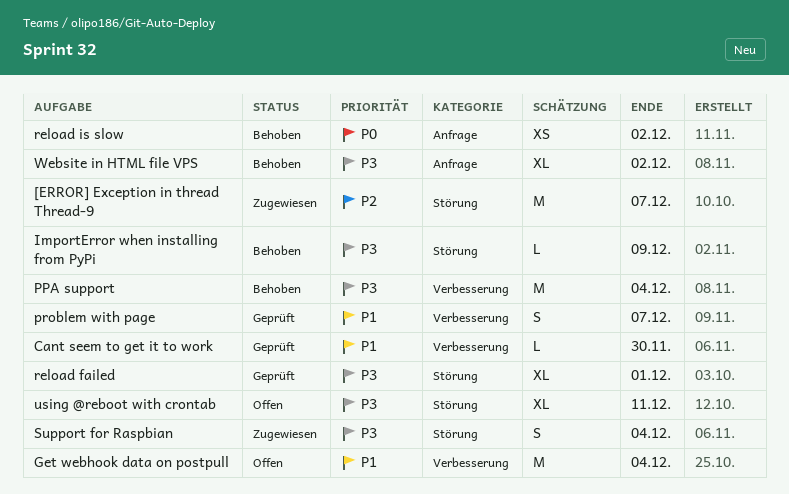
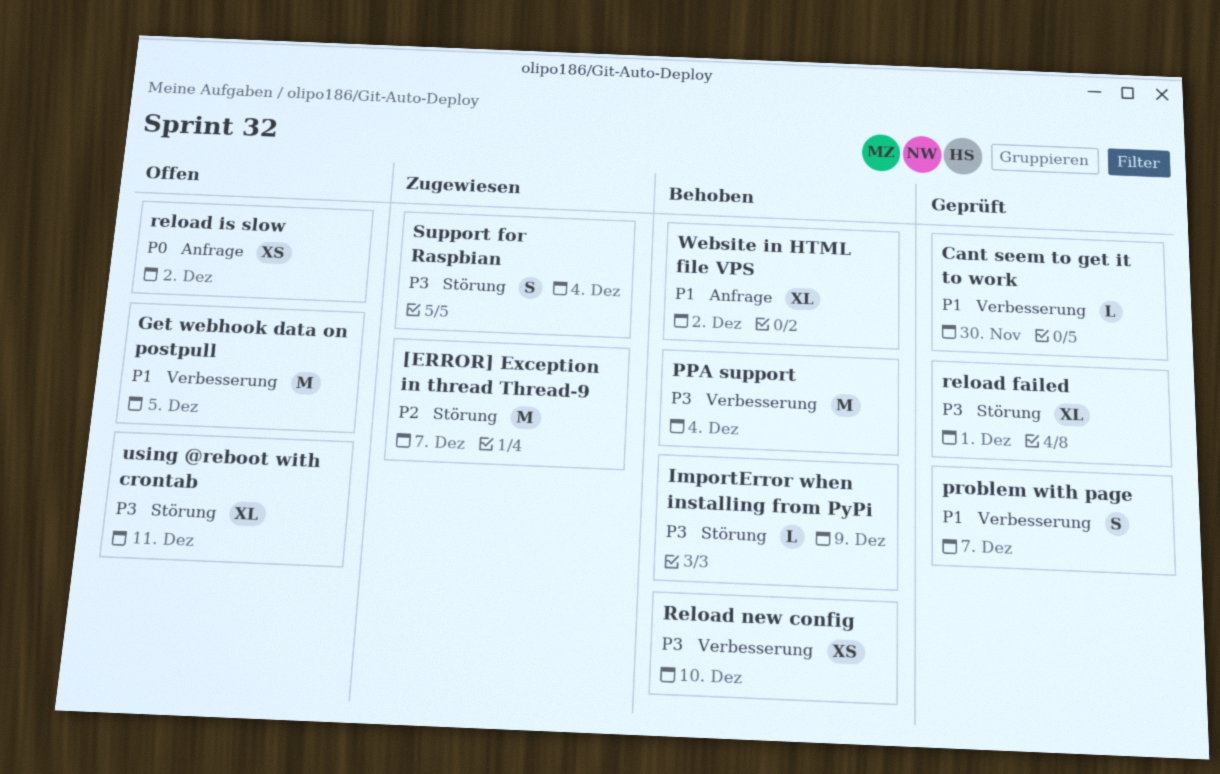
Get webhook data on postpull, due: Dec 4 -> Dec 5
reload is slow, status: Behoben -> Offen
Reload new config: none -> present
Website in HTML file VPS, priority: P3 -> P1

